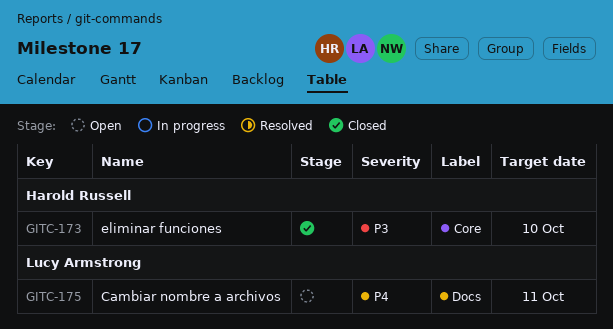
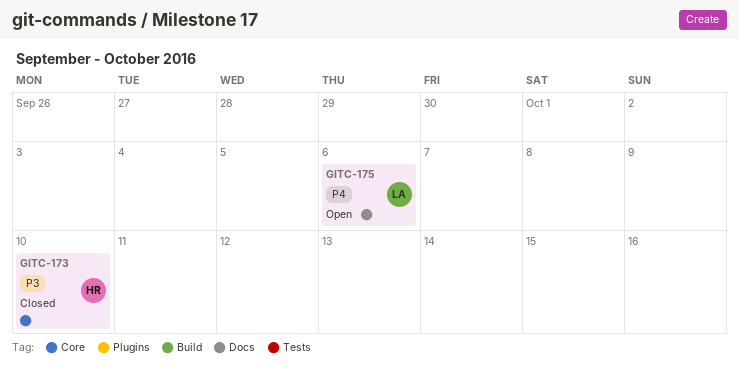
GITC-175, due: Oct 11 -> Oct 6

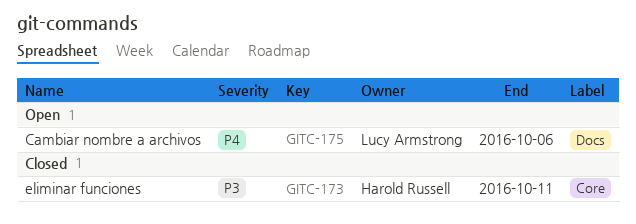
GITC-173, due: Oct 10 -> Oct 11

